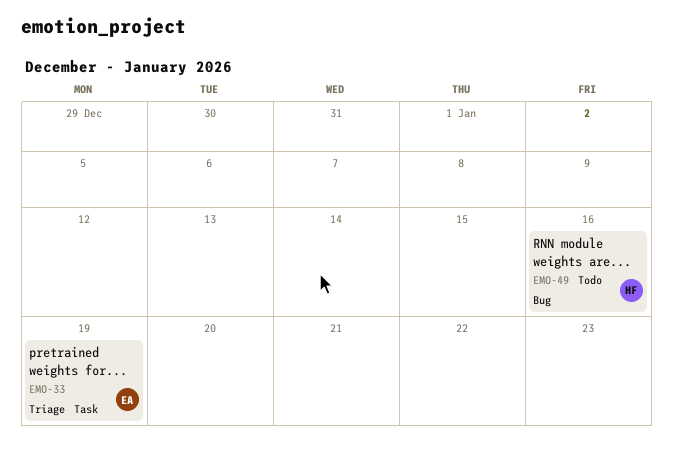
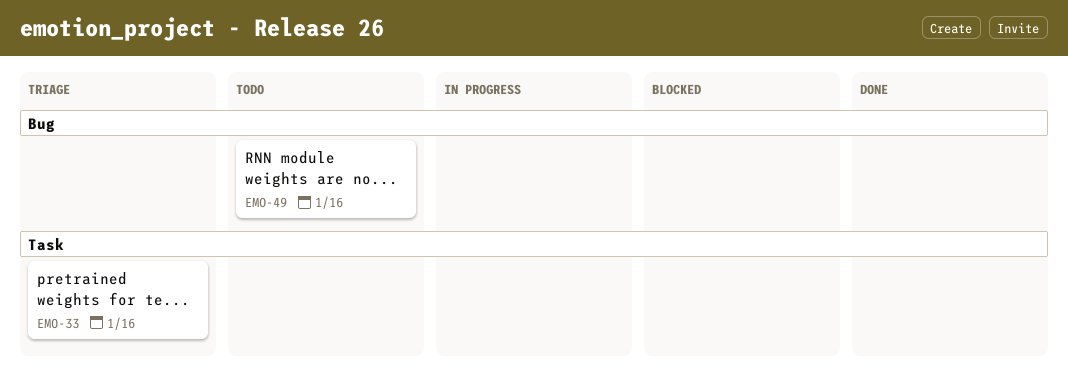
EMO-33, due: Jan 19 -> Jan 16

